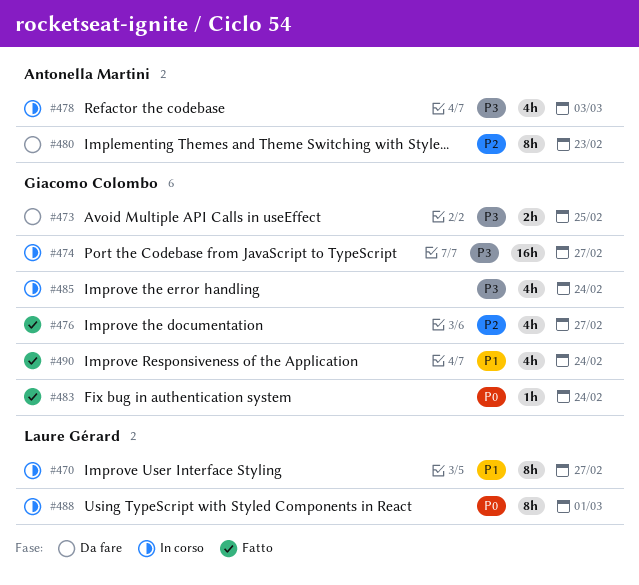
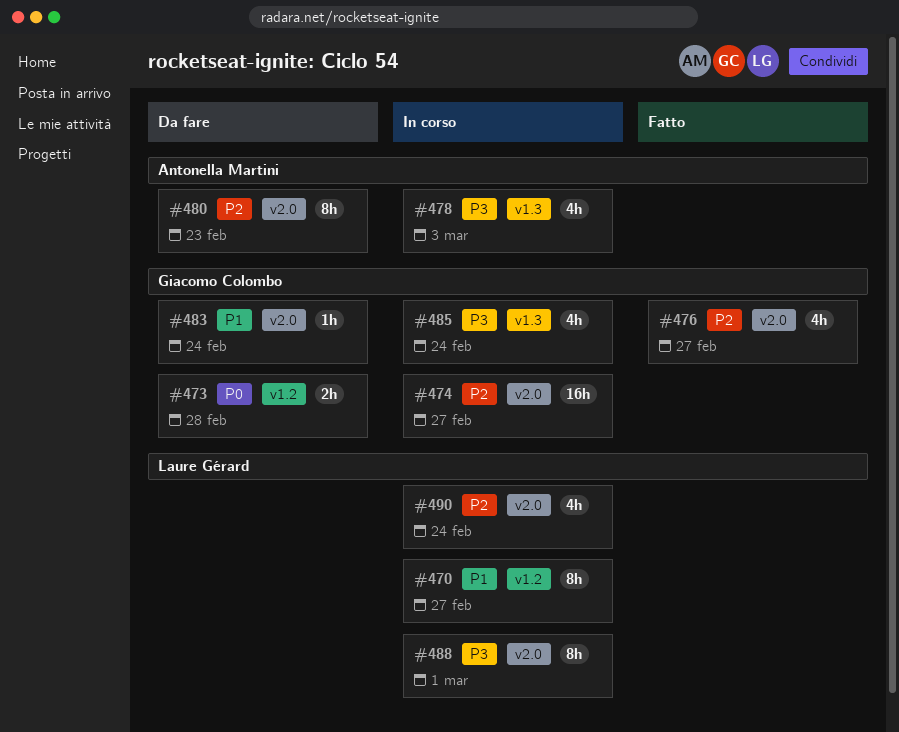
#473, priority: P3 -> P0
#473, due: Feb 25 -> Feb 28
#474, priority: P3 -> P2
#483, status: Fatto -> Da fare
#483, priority: P0 -> P1
#488, priority: P0 -> P3
#490, status: Fatto -> In corso
#490, owner: Giacomo Colombo -> Laure Gérard
#490, priority: P1 -> P2

